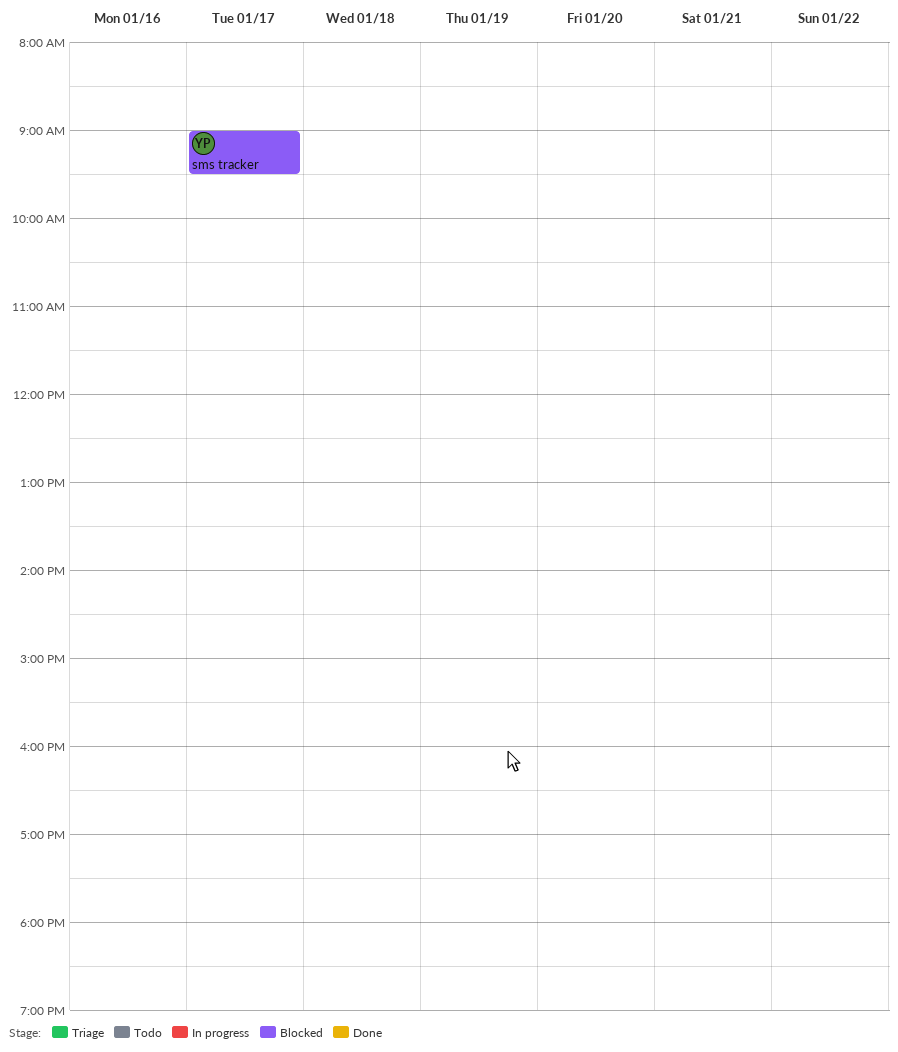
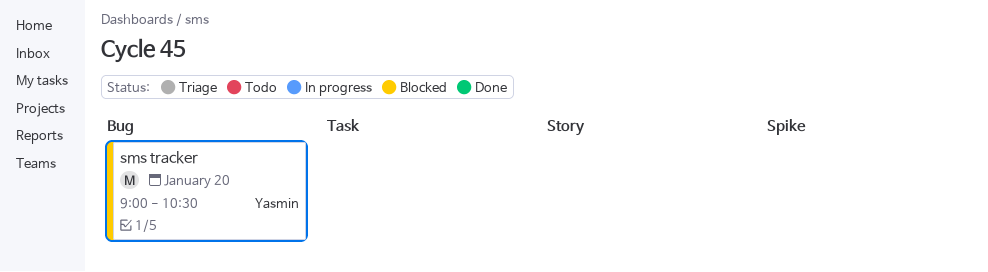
sms tracker, day: Jan 17 -> Jan 20
sms tracker, ends: 09:30 -> 10:30

